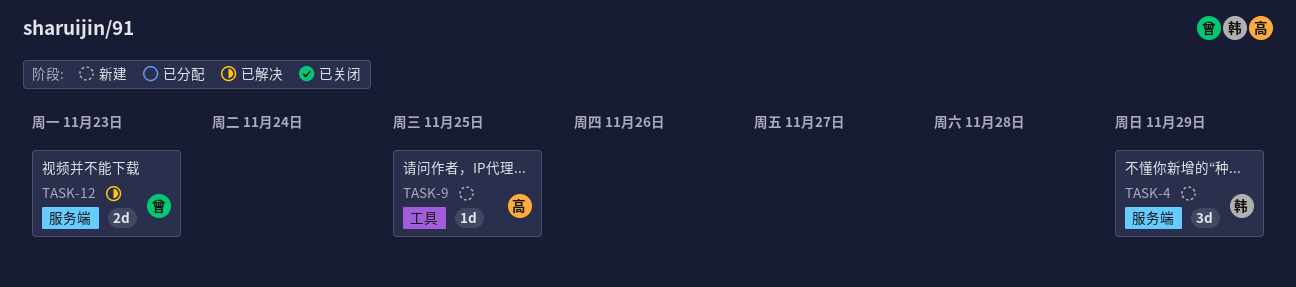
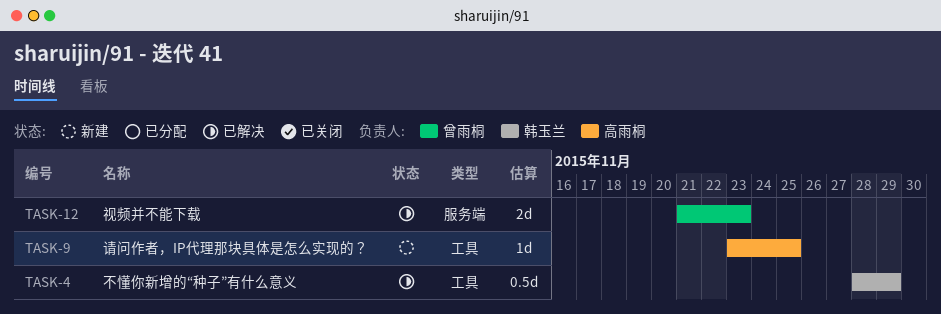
TASK-4, status: 新建 -> 已解决
TASK-4, label: 服务端 -> 工具
TASK-4, estimate: 3d -> 0.5d

